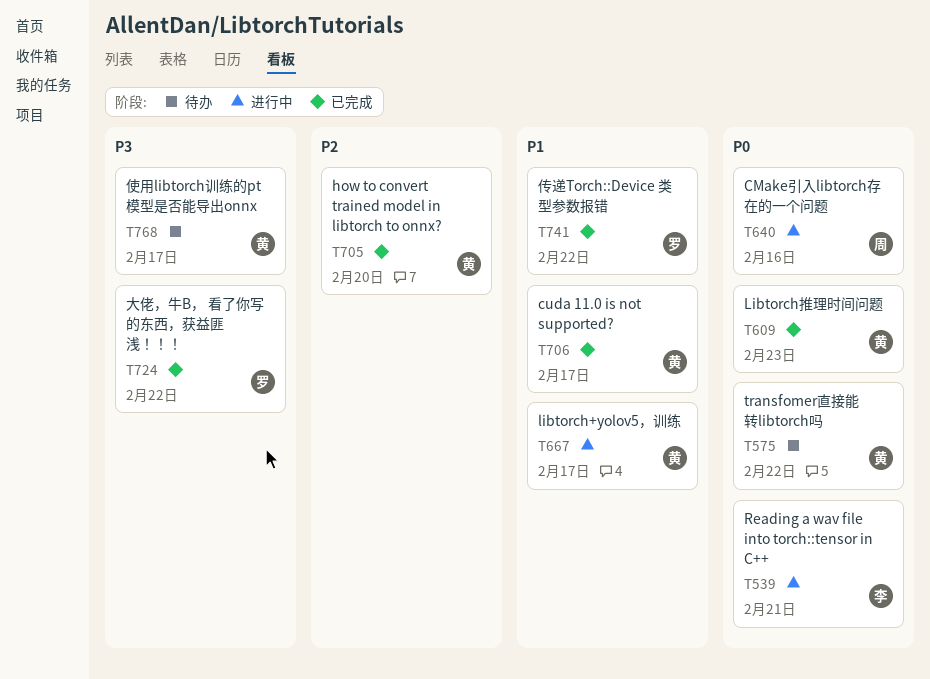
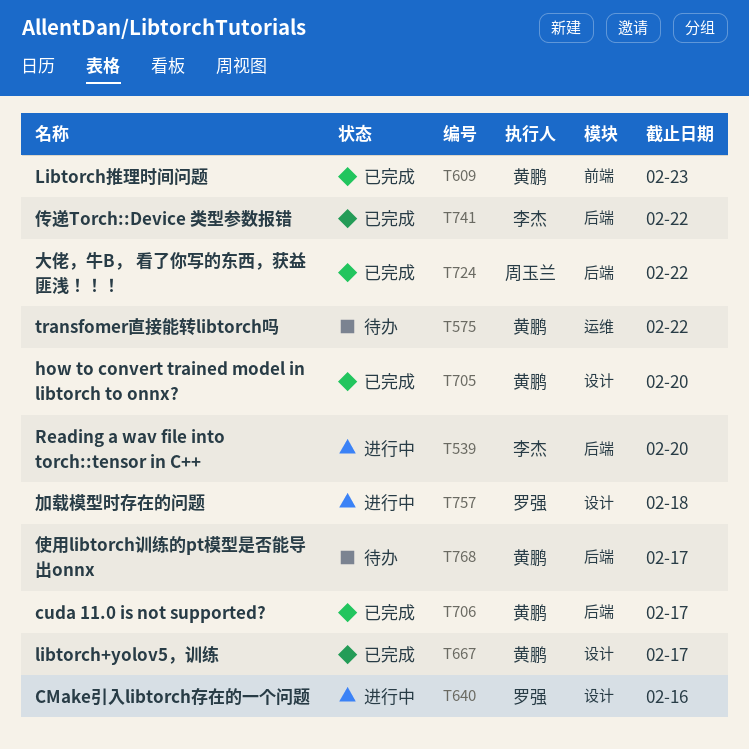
T539, due: Feb 21 -> Feb 20
T640, owner: 周玉兰 -> 罗强
T667, status: 进行中 -> 已完成
T724, owner: 罗强 -> 周玉兰
T741, owner: 罗强 -> 李杰
T757: none -> present

